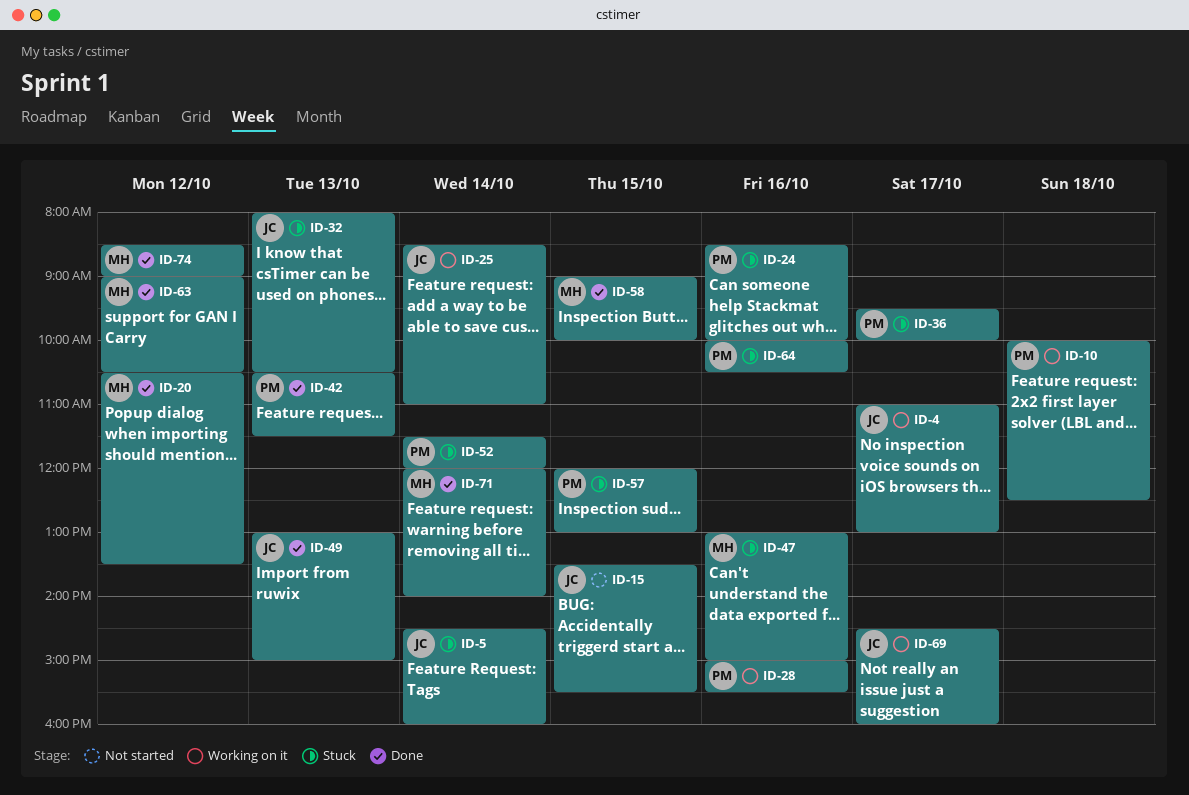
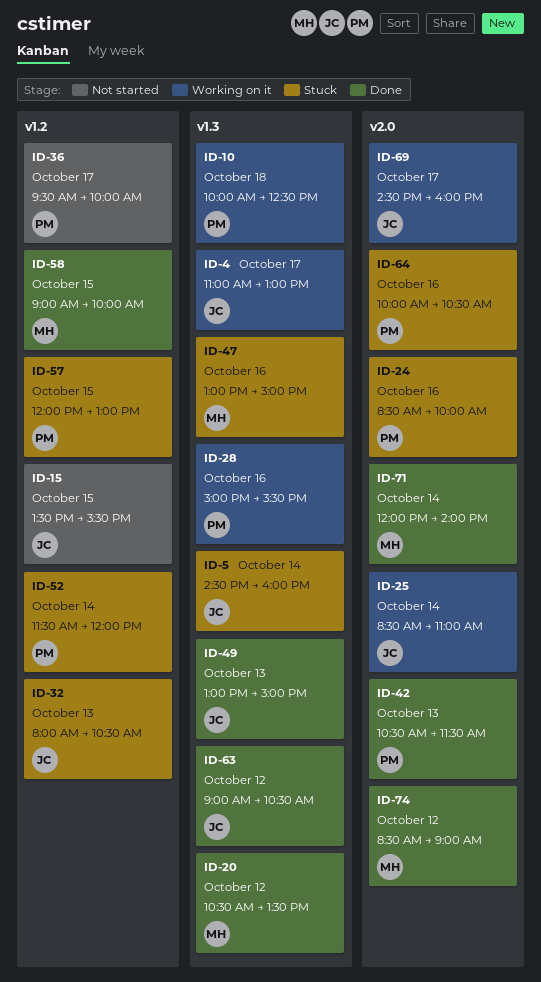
ID-36, status: Stuck -> Not started
ID-63, owner: MH -> JC

